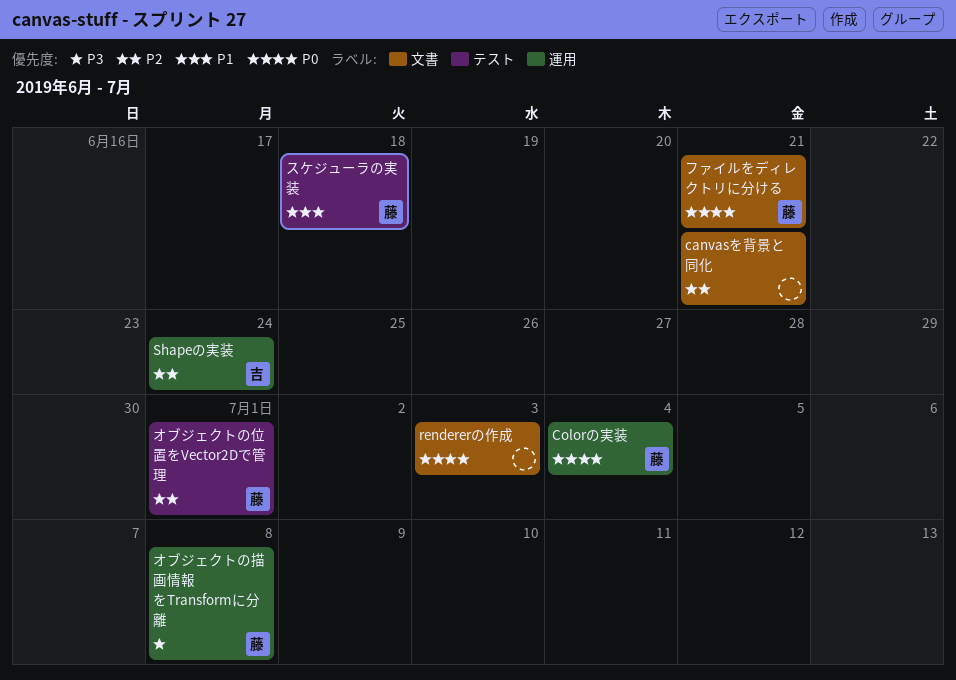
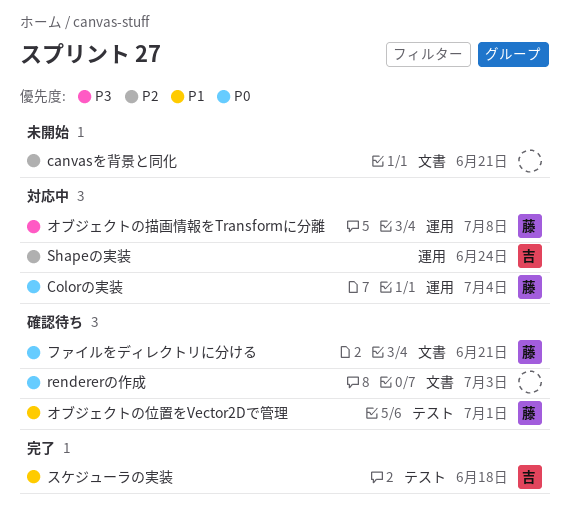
オブジェクトの位置をVector2Dで管理, priority: P2 -> P1
スケジューラの実装, owner: 藤 -> 吉

